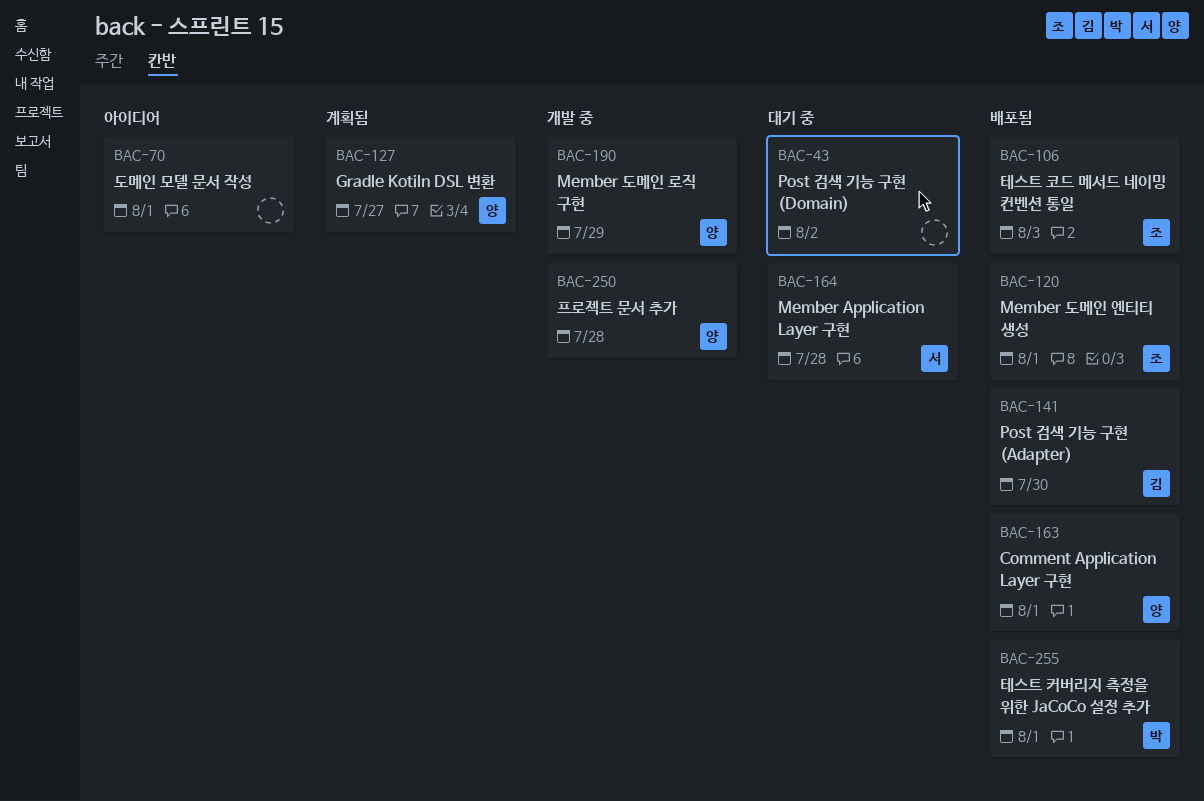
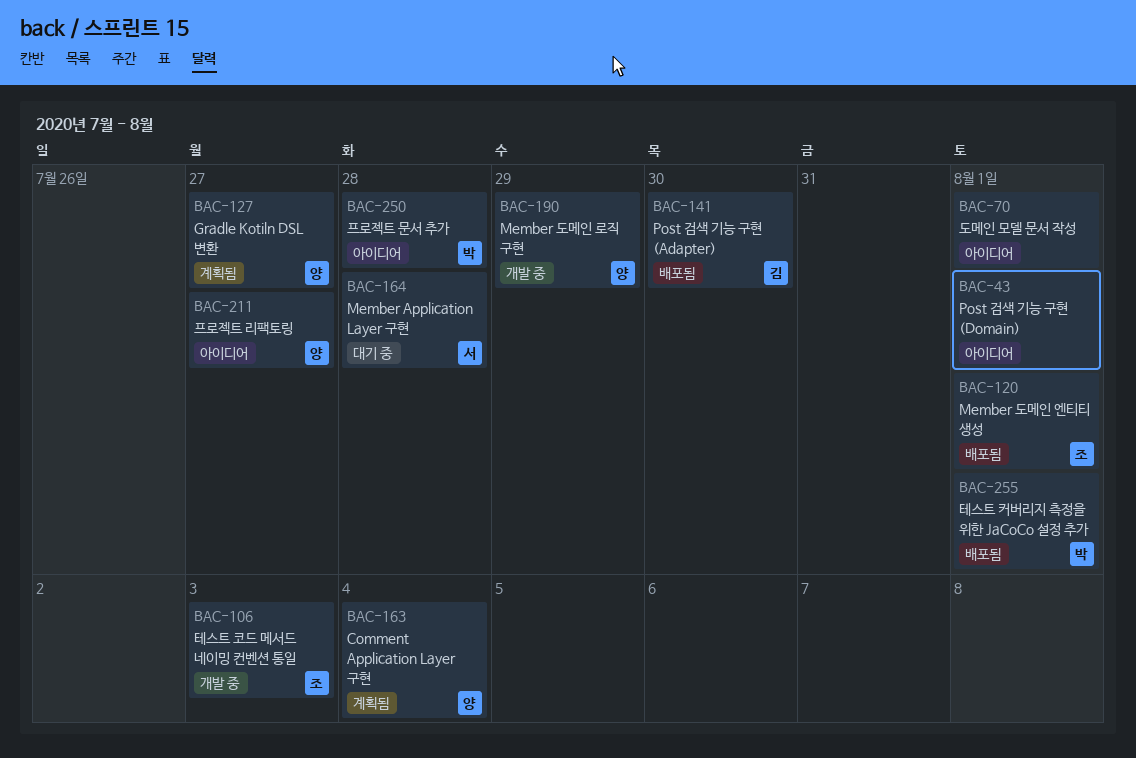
BAC-43, status: 대기 중 -> 아이디어
BAC-43, due: Aug 2 -> Aug 1
BAC-106, status: 배포됨 -> 개발 중
BAC-163, status: 배포됨 -> 계획됨
BAC-163, due: Aug 1 -> Aug 4
BAC-211: none -> present
BAC-250, status: 개발 중 -> 아이디어
BAC-250, owner: 양 -> 박

